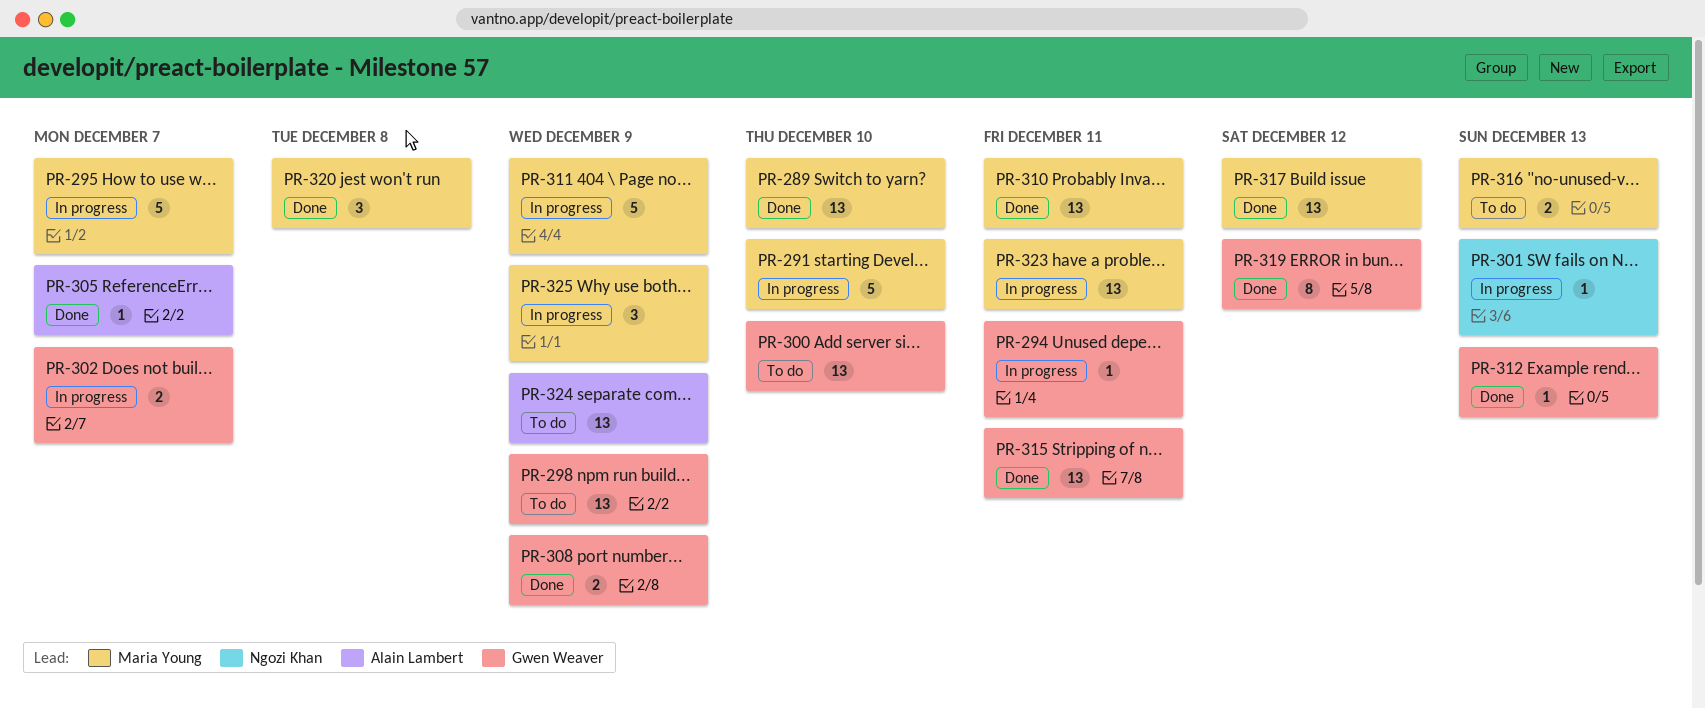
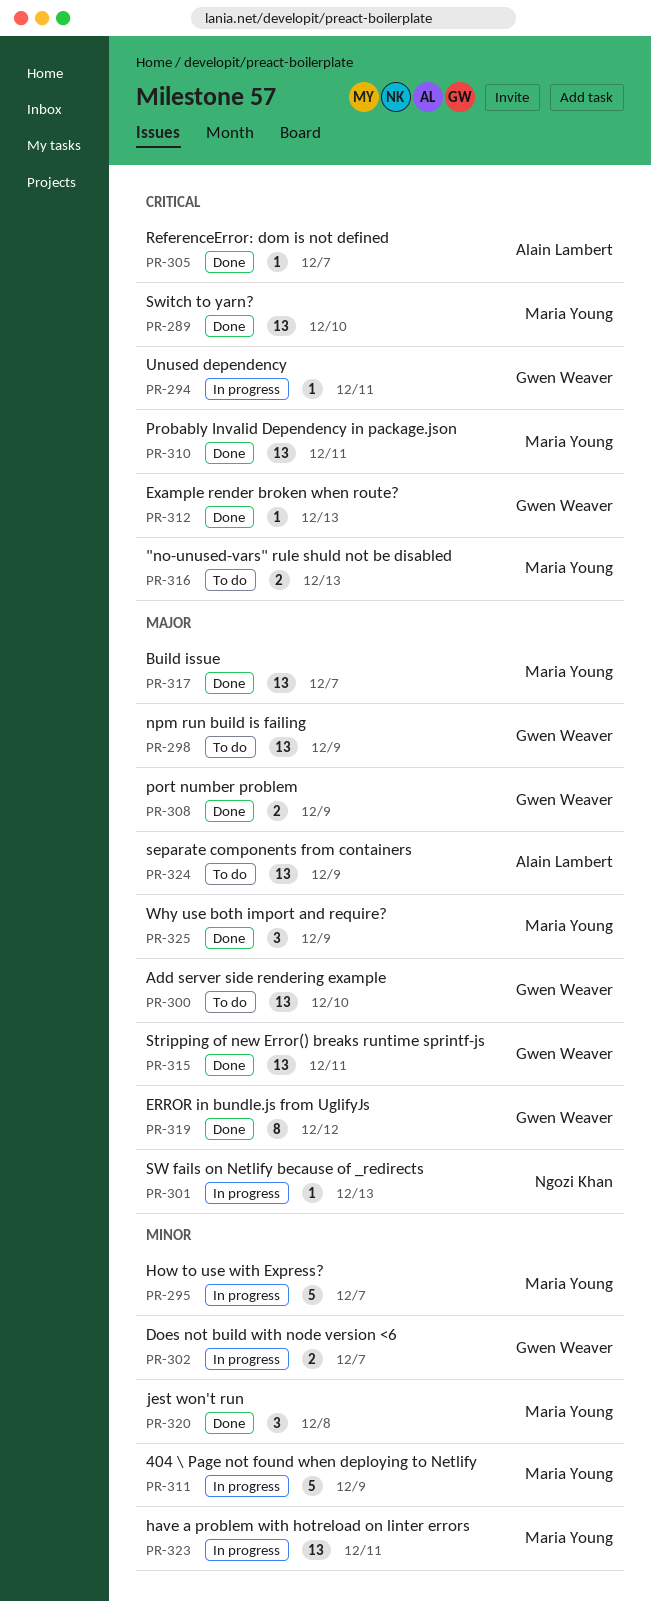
PR-291: present -> none
PR-317, due: Dec 12 -> Dec 7
PR-325, status: In progress -> Done

